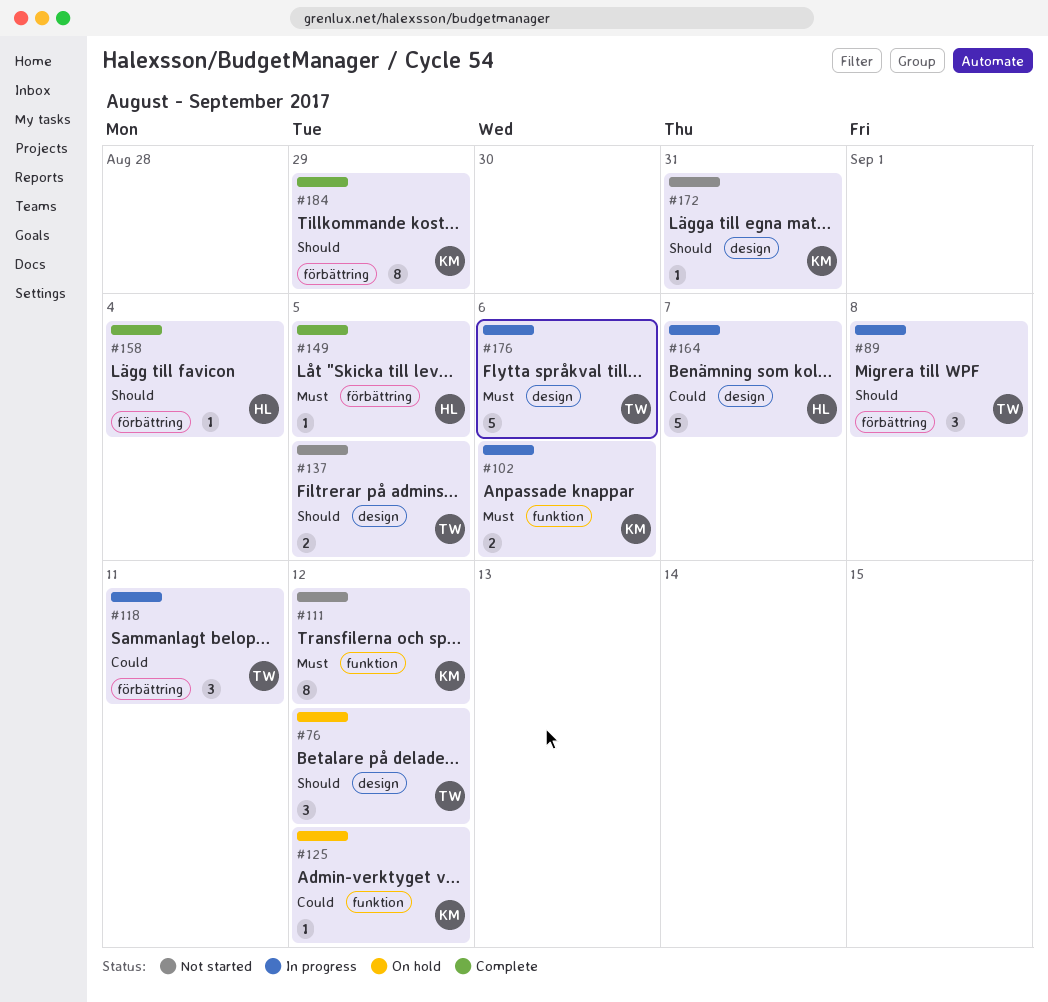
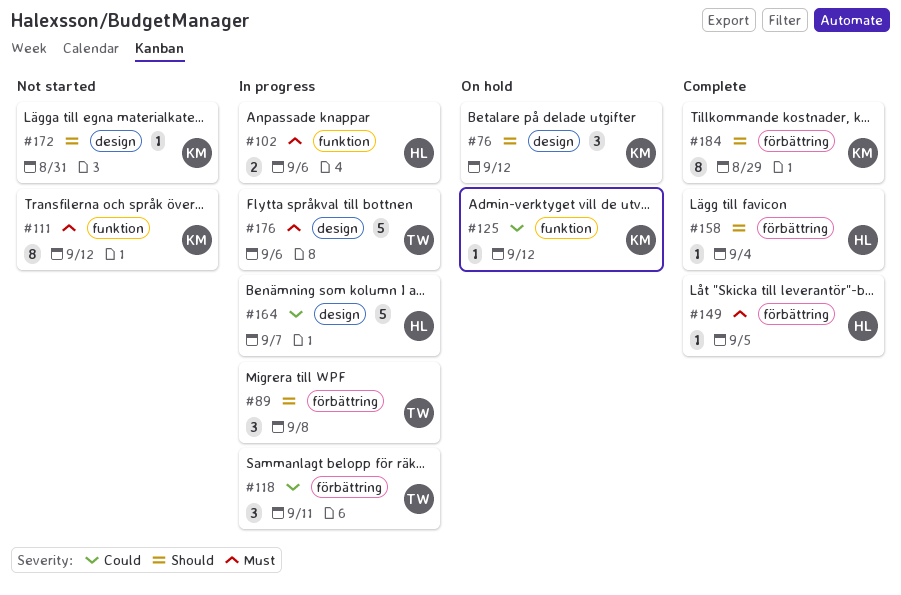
#76, owner: TW -> KM
#102, owner: KM -> HL
#137: present -> none

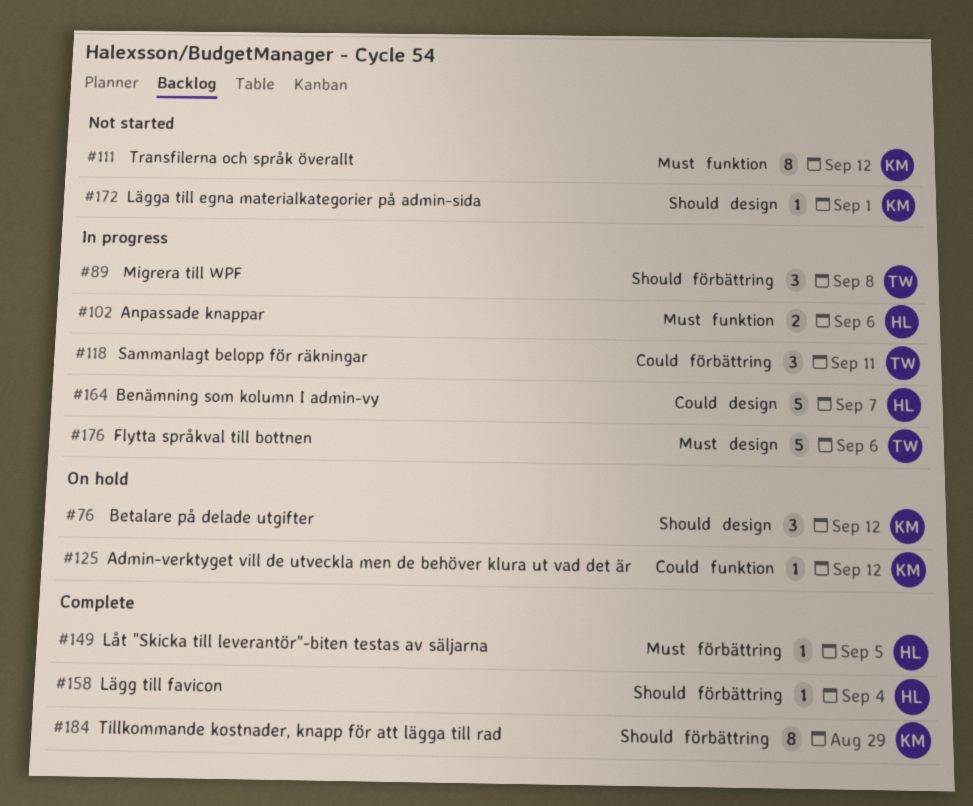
#172, due: Aug 31 -> Sep 1

